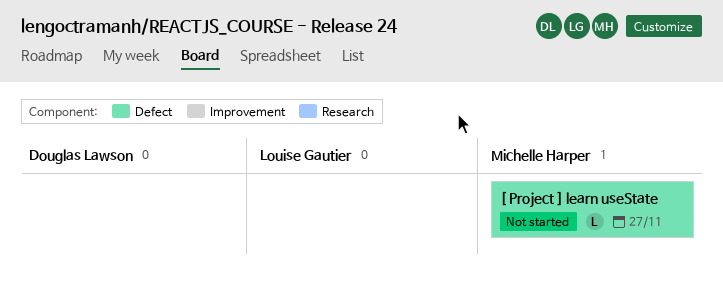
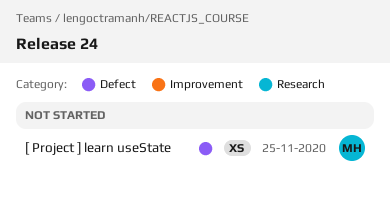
[ Project ] learn useState, estimate: L -> XS
[ Project ] learn useState, due: Nov 27 -> Nov 25

